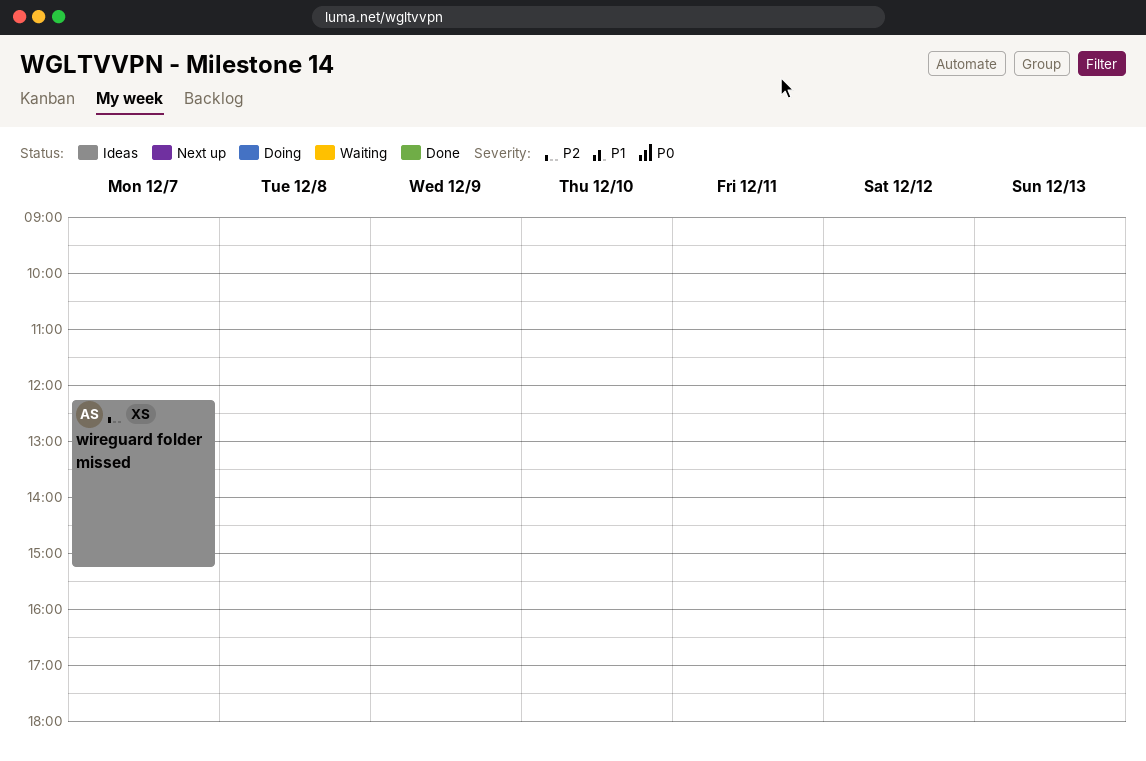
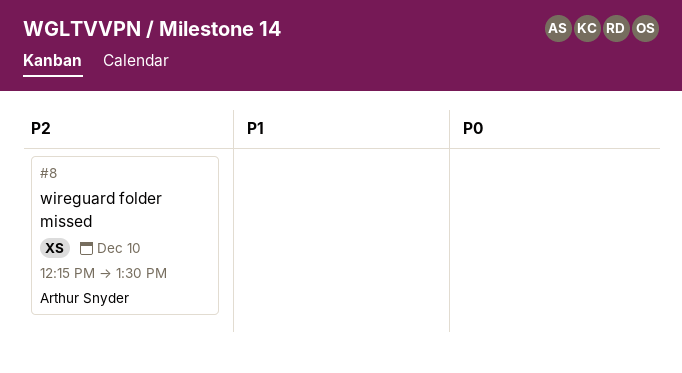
wireguard folder missed, day: Dec 7 -> Dec 10
wireguard folder missed, ends: 15:15 -> 13:30

